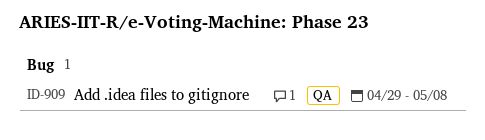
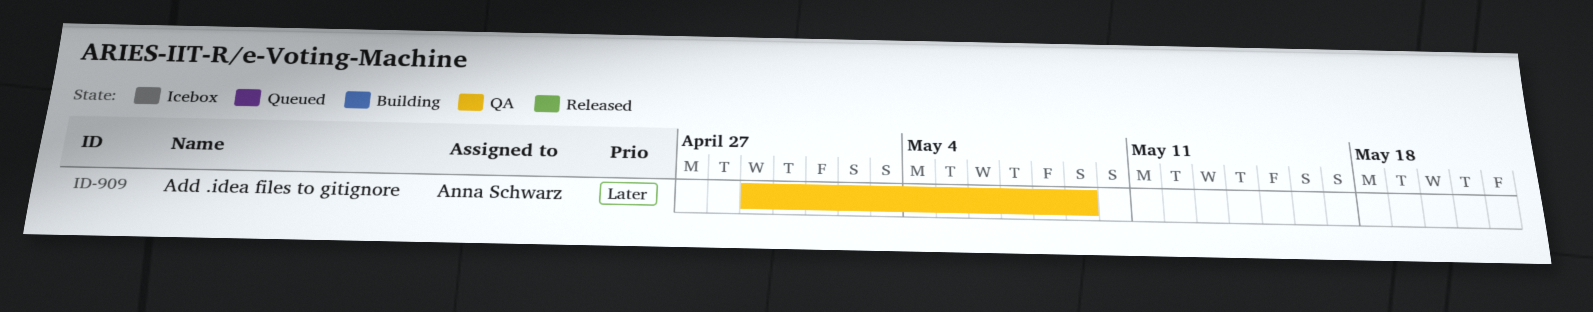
ID-909, due: May 8 -> May 9

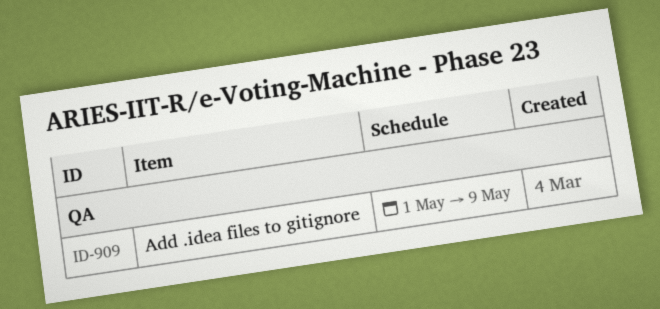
ID-909, start: Apr 29 -> May 1

